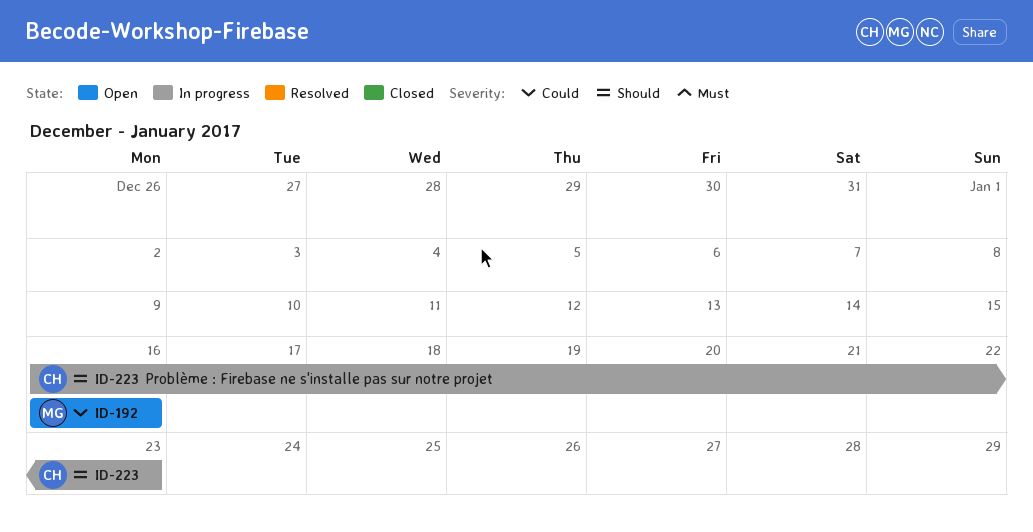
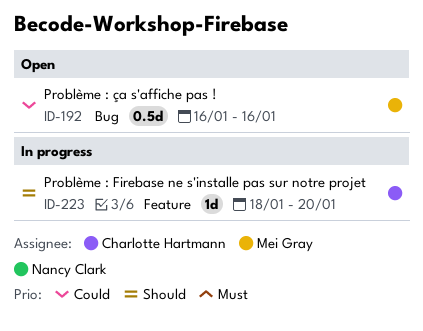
ID-223, start: Jan 16 -> Jan 18
ID-223, due: Jan 23 -> Jan 20

